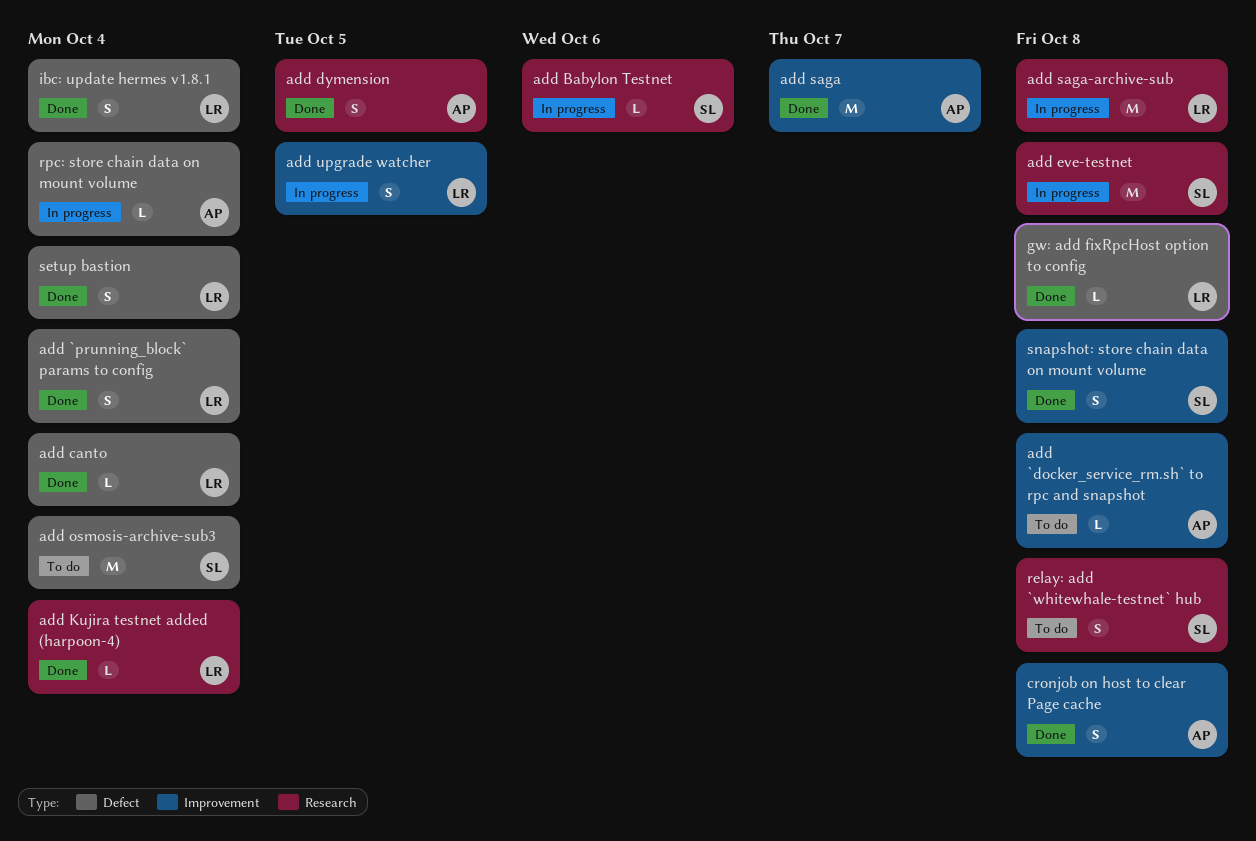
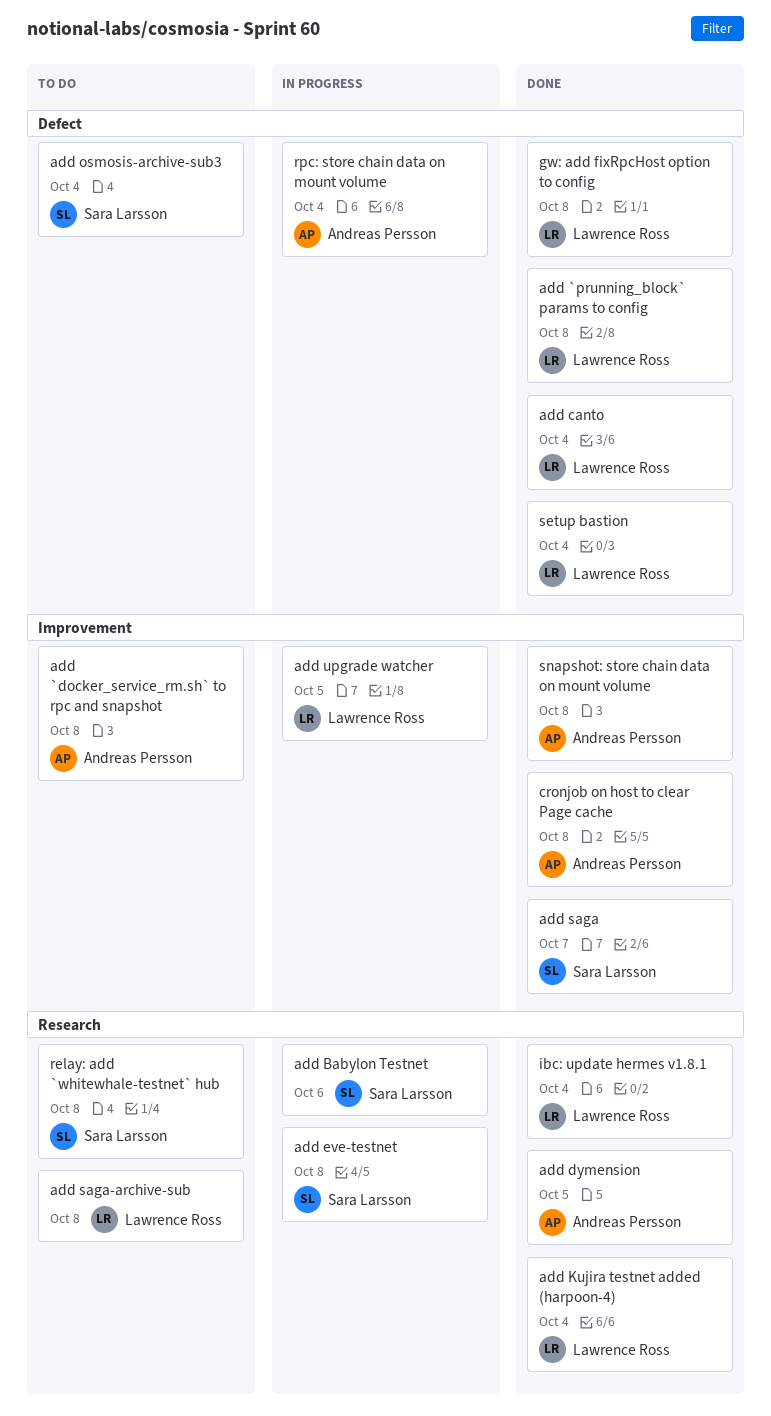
add `prunning_block` params to config, due: Oct 4 -> Oct 8
add saga, owner: Andreas Persson -> Sara Larsson
add saga-archive-sub, status: In progress -> To do
ibc: update hermes v1.8.1, label: Defect -> Research
snapshot: store chain data on mount volume, owner: Sara Larsson -> Andreas Persson

